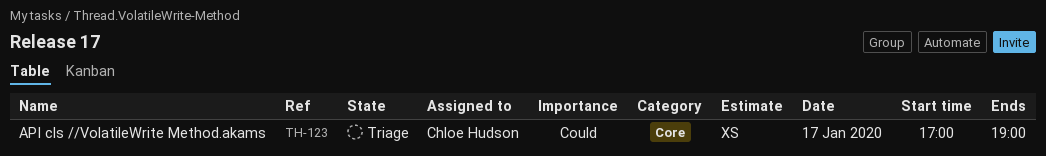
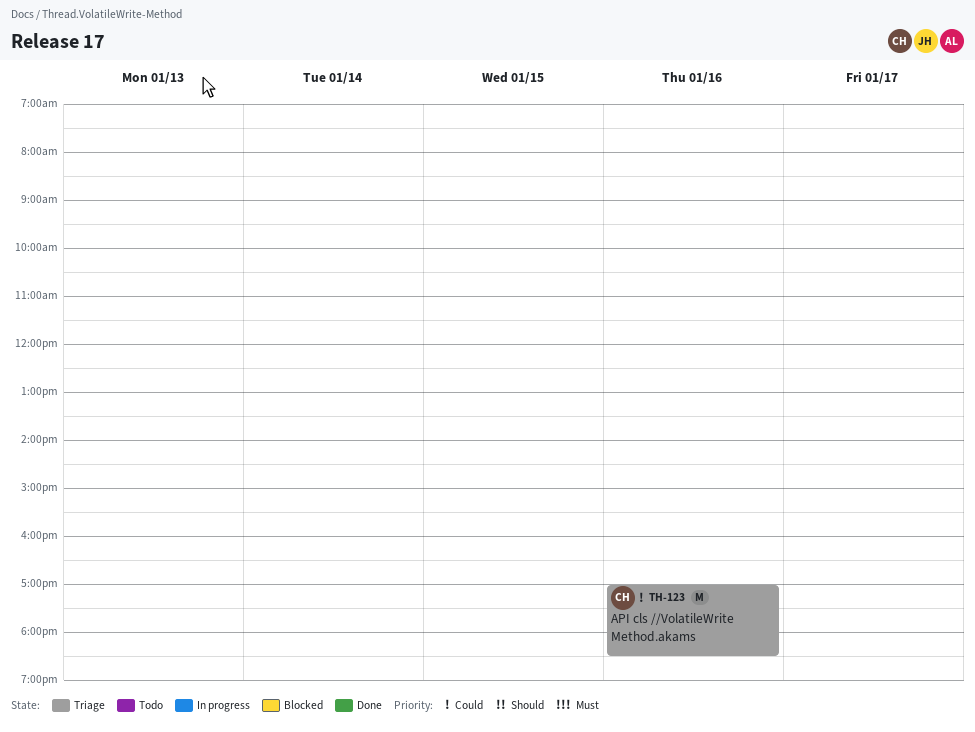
TH-123, estimate: XS -> M
TH-123, day: Jan 17 -> Jan 16
TH-123, ends: 19:00 -> 18:30

